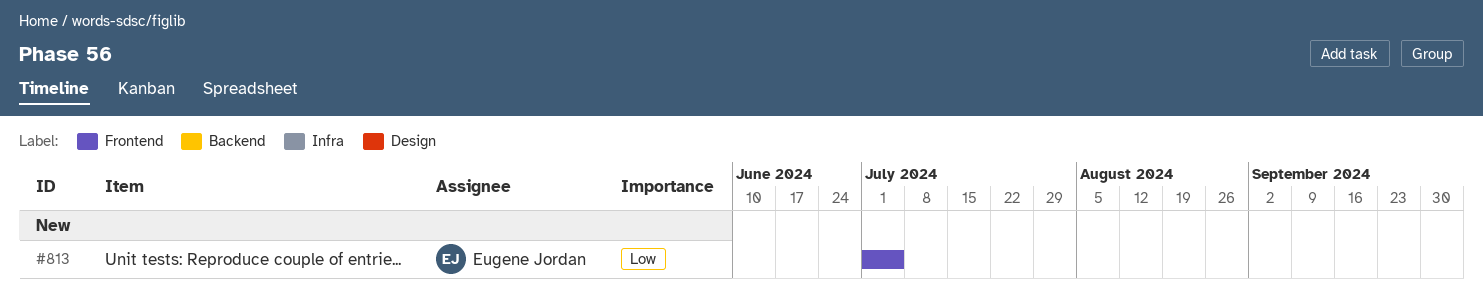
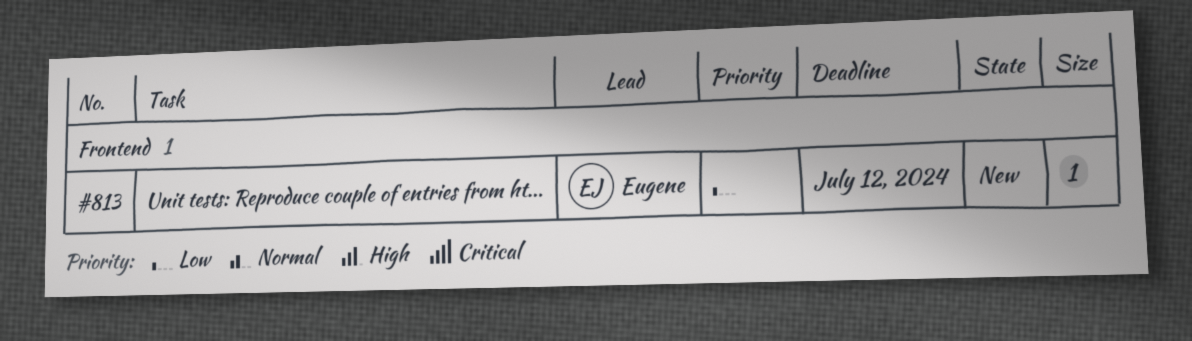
#813, due: Jul 5 -> Jul 12

